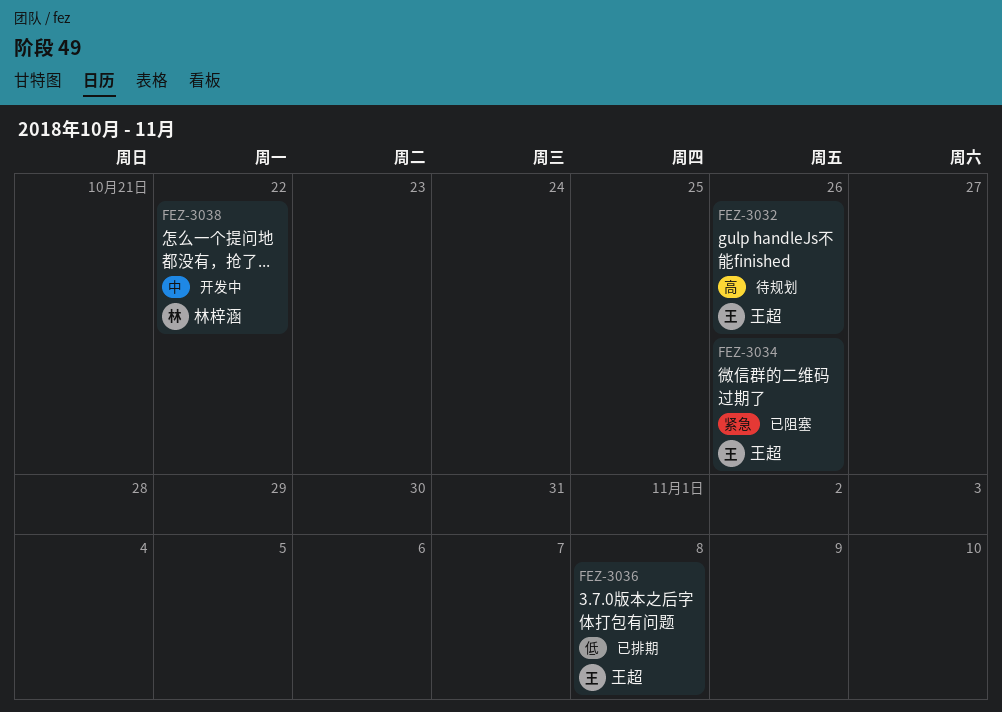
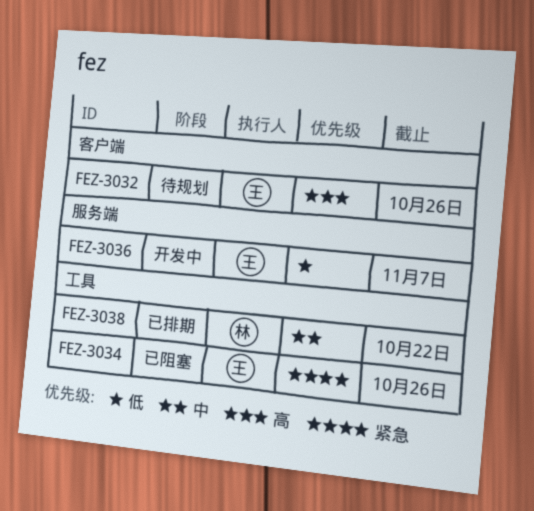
FEZ-3036, status: 已排期 -> 开发中
FEZ-3036, due: Nov 8 -> Nov 7
FEZ-3038, status: 开发中 -> 已排期

